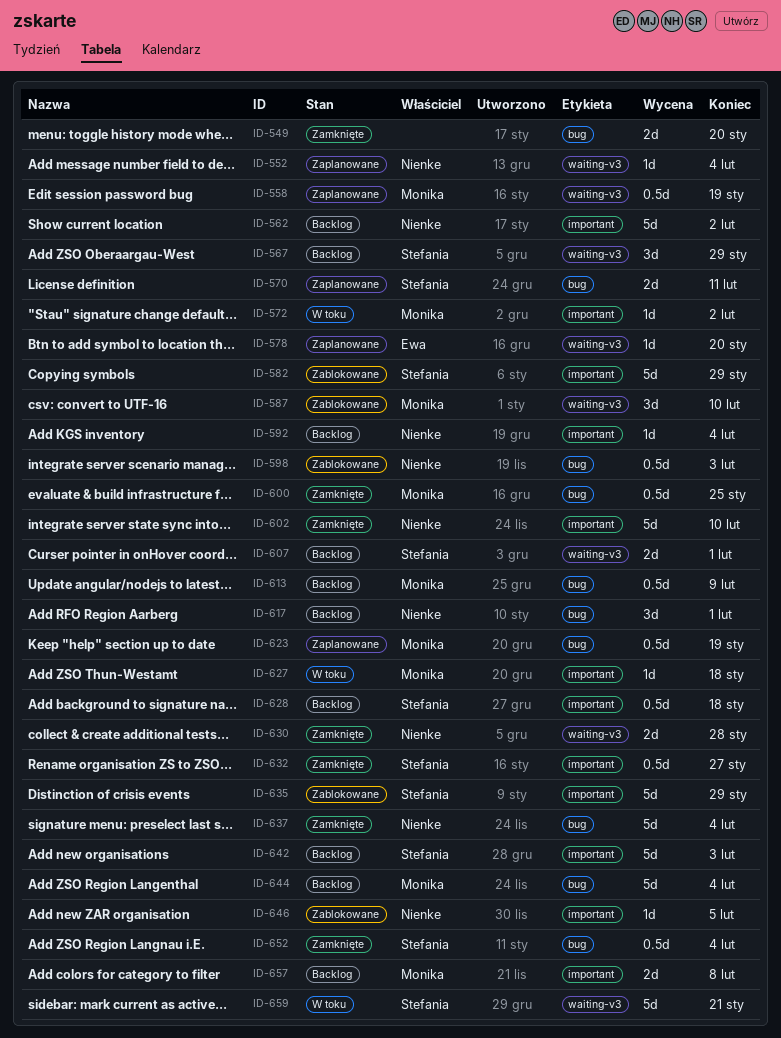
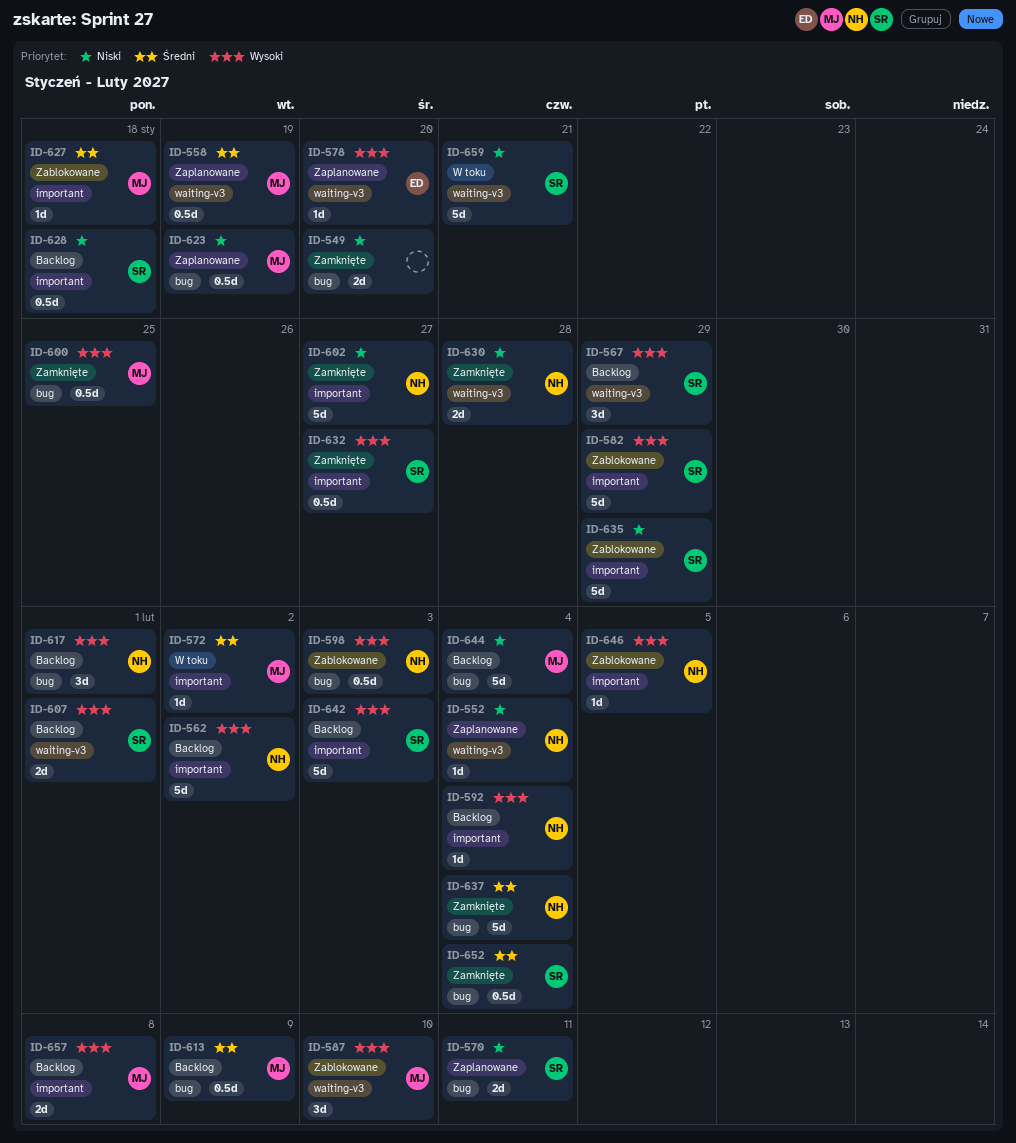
ID-602, due: Feb 10 -> Jan 27
ID-627, status: W toku -> Zablokowane

